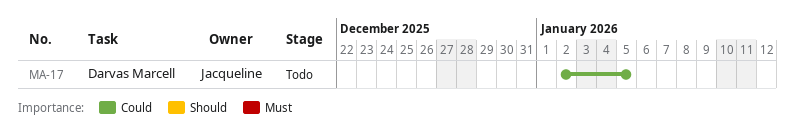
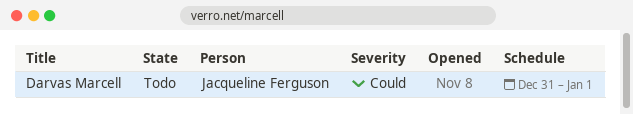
Darvas Marcell, start: Jan 2 -> Dec 31
Darvas Marcell, due: Jan 5 -> Jan 1

